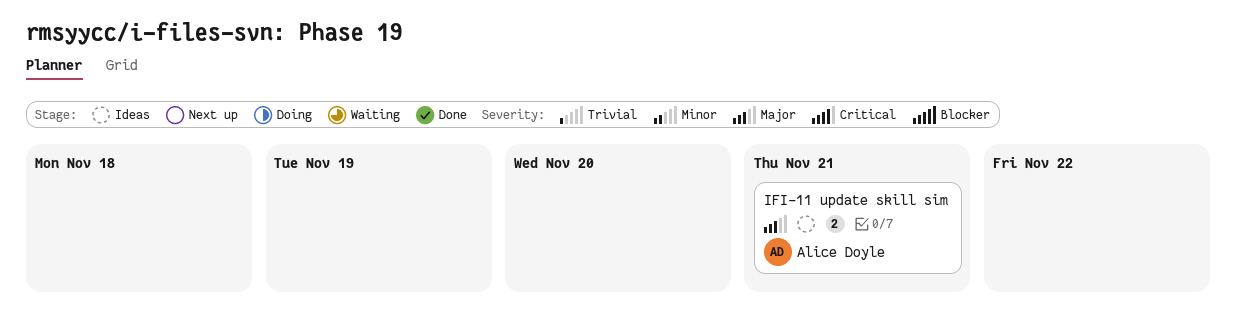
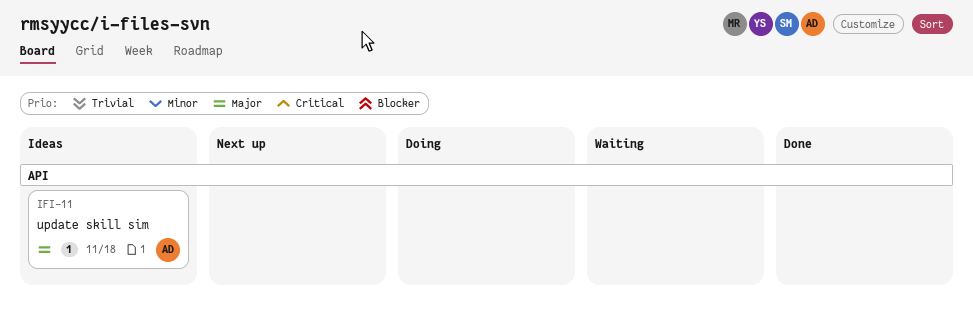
IFI-11, estimate: 2 -> 1
IFI-11, due: Nov 21 -> Nov 18

